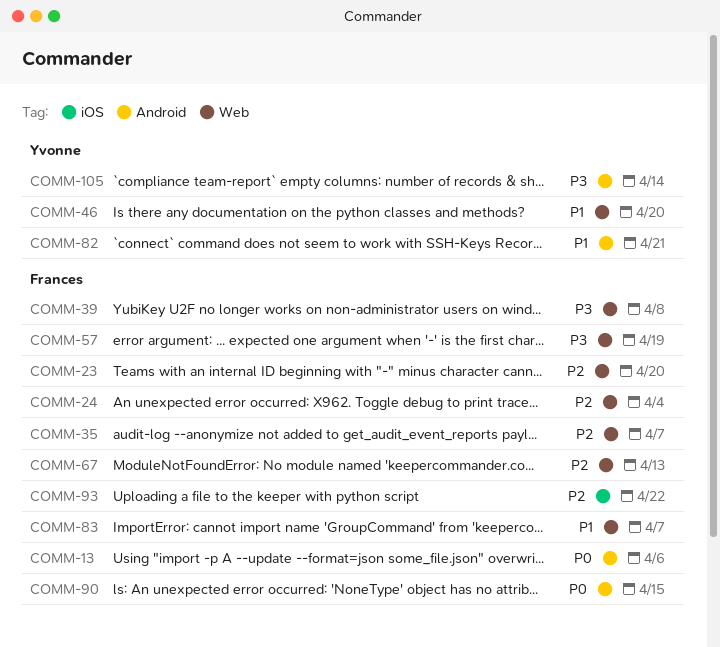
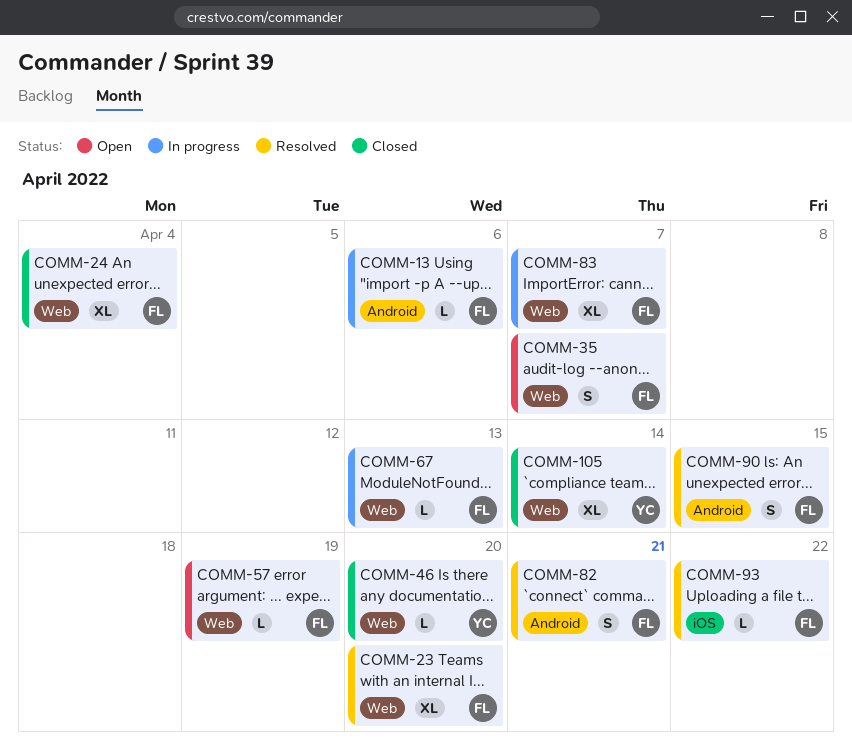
COMM-39: present -> none
COMM-82, owner: Yvonne -> Frances
COMM-105, label: Android -> Web

